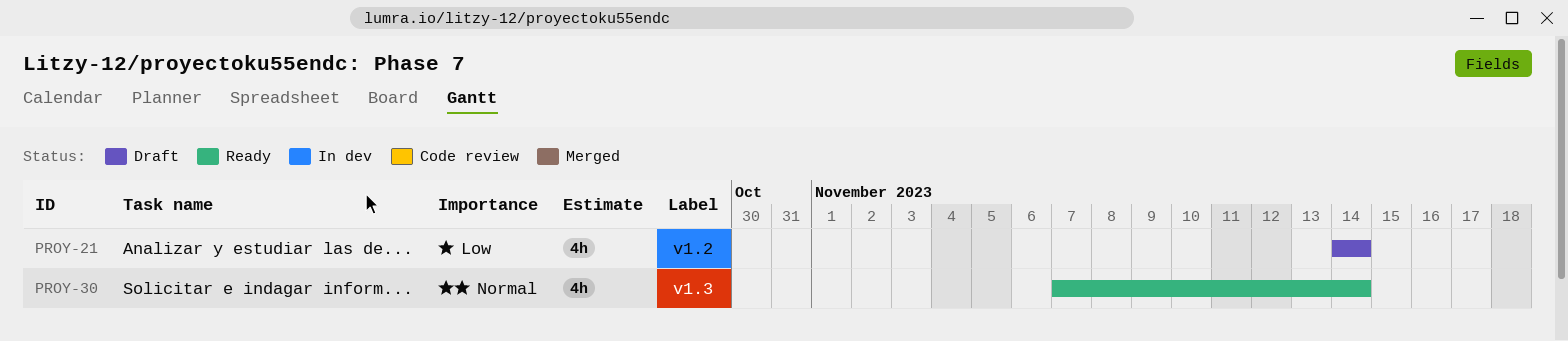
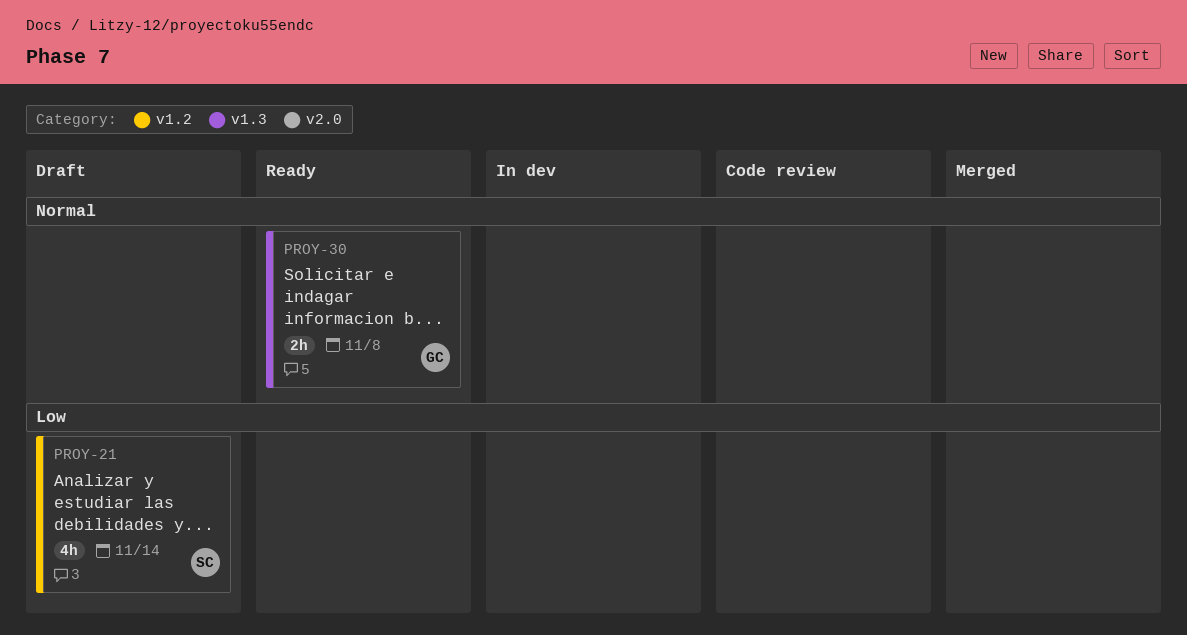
PROY-30, estimate: 4h -> 2h
PROY-30, due: Nov 14 -> Nov 8

